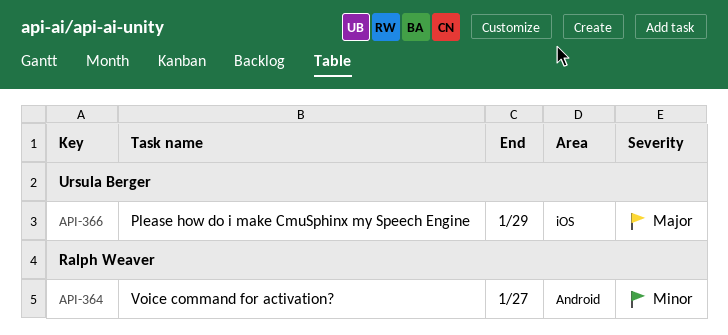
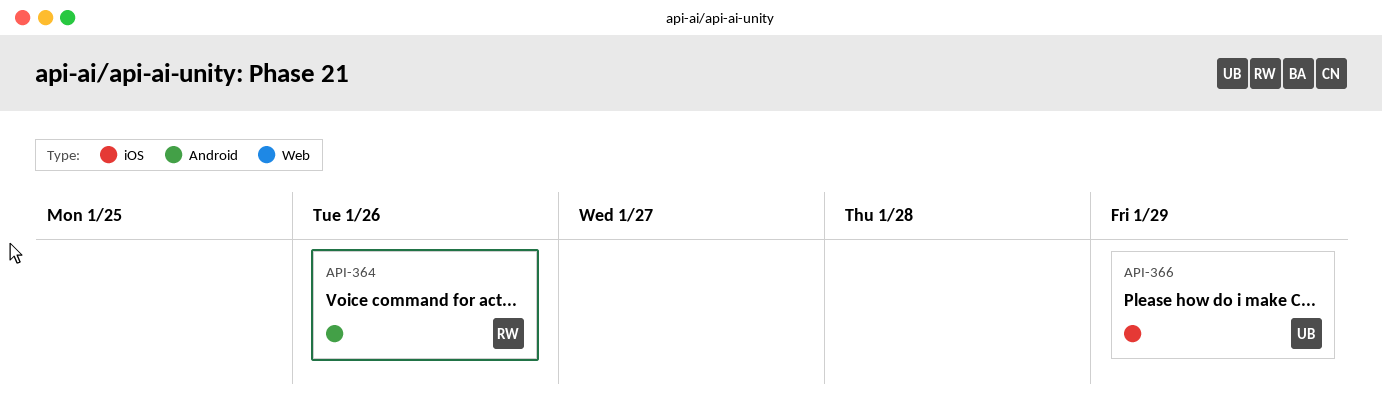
API-364, due: Jan 27 -> Jan 26

